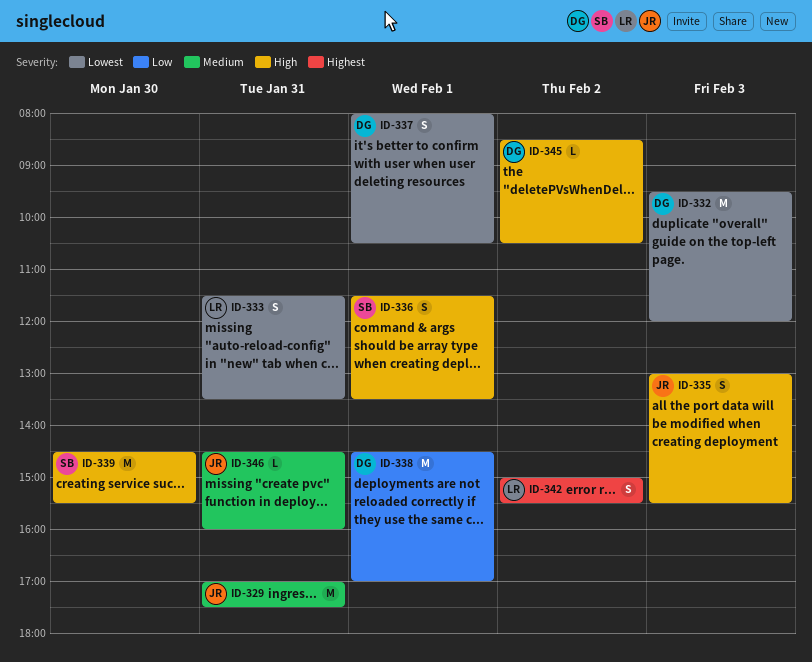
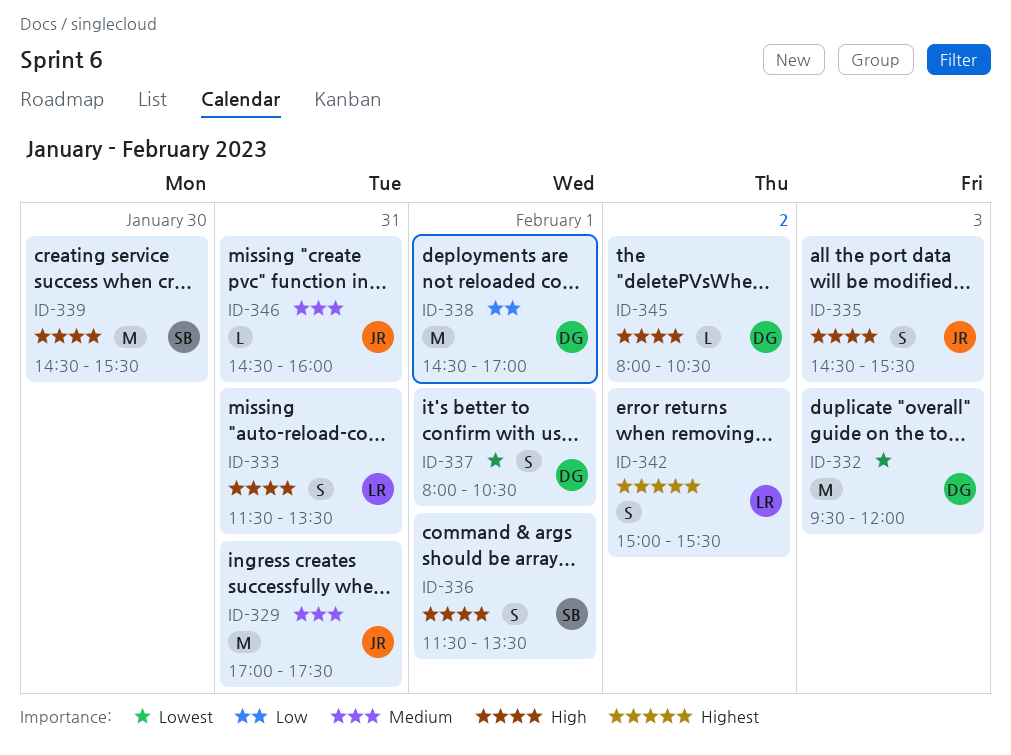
ID-333, priority: Lowest -> High
ID-335, begins: 13:00 -> 14:30
ID-345, begins: 08:30 -> 08:00

